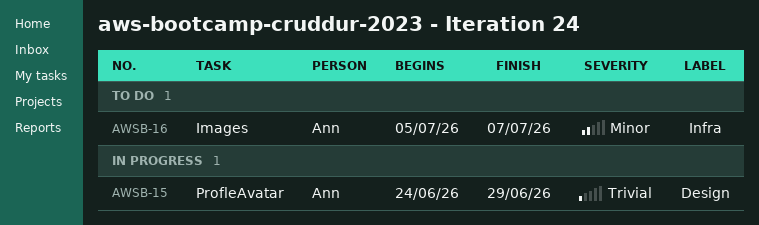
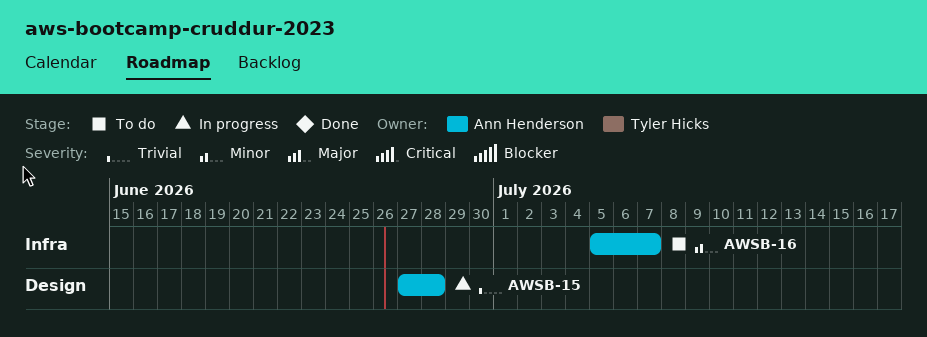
AWSB-15, start: Jun 24 -> Jun 27
AWSB-15, due: Jun 29 -> Jun 28

